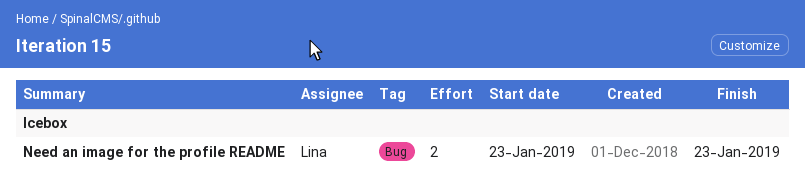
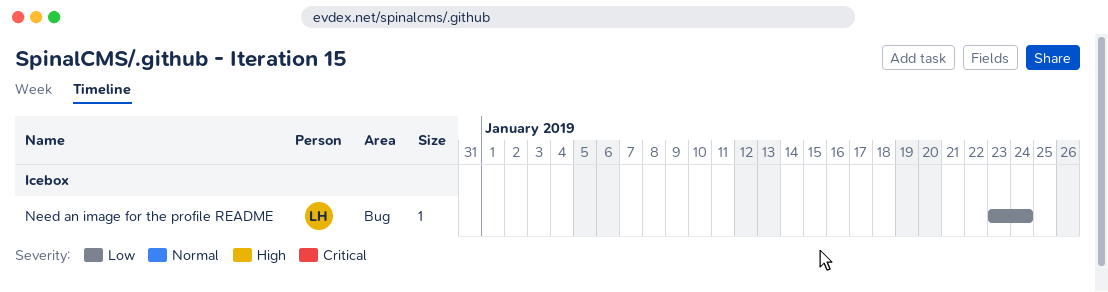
Need an image for the profile README, estimate: 2 -> 1
Need an image for the profile README, due: Jan 23 -> Jan 24

